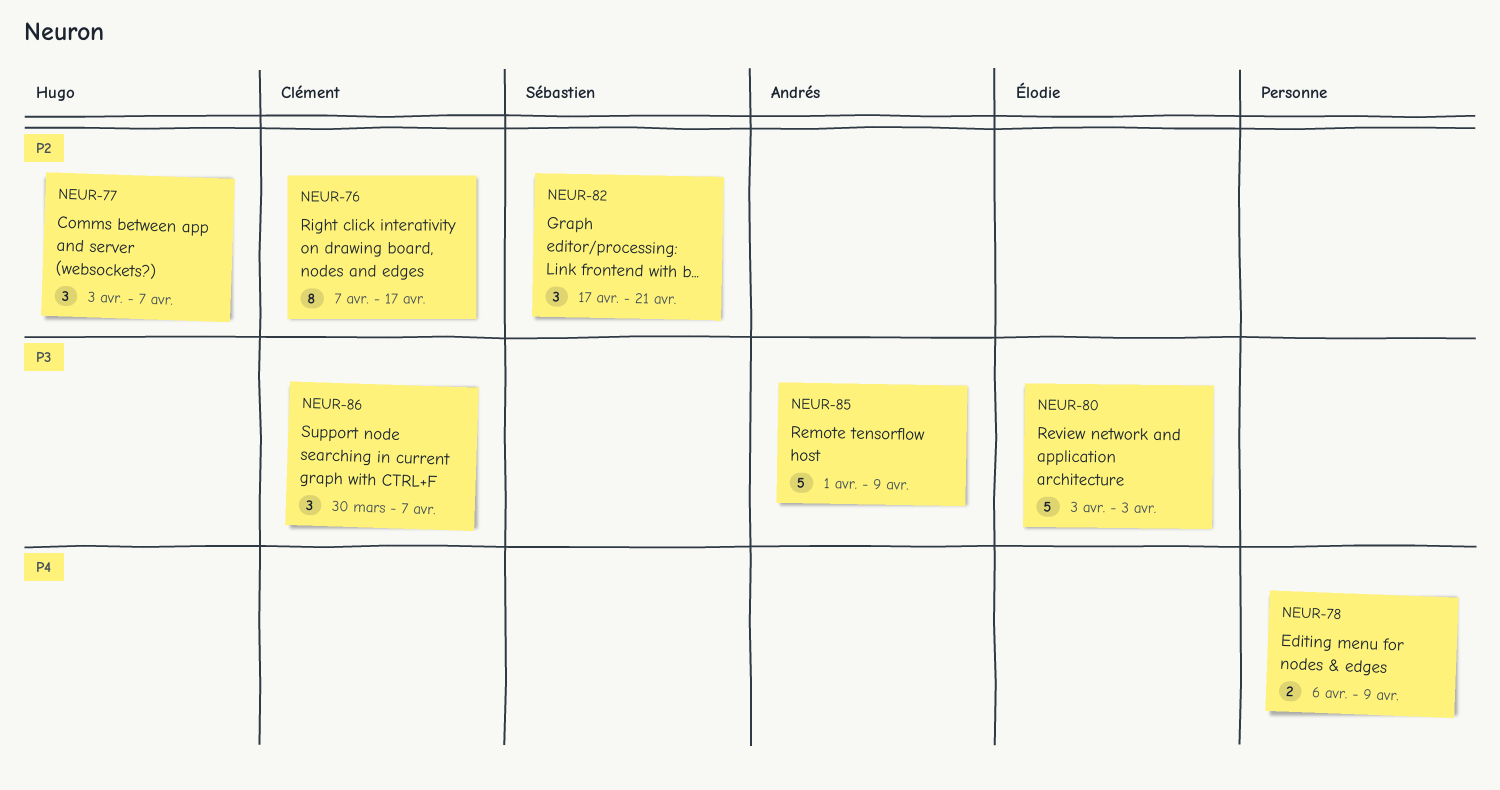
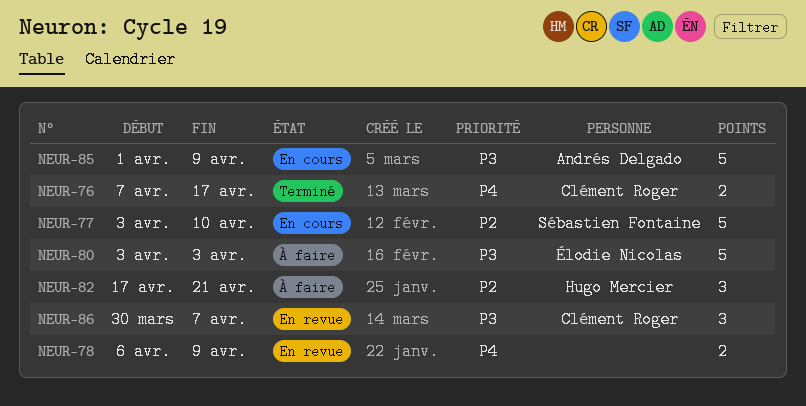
NEUR-76, priority: P2 -> P4
NEUR-76, estimate: 8 -> 2
NEUR-77, owner: Hugo Mercier -> Sébastien Fontaine
NEUR-77, estimate: 3 -> 5
NEUR-77, due: Apr 7 -> Apr 10
NEUR-82, owner: Sébastien Fontaine -> Hugo Mercier

